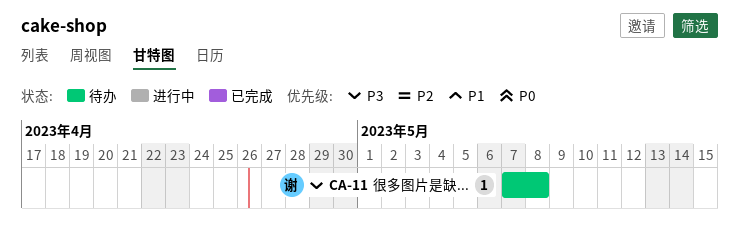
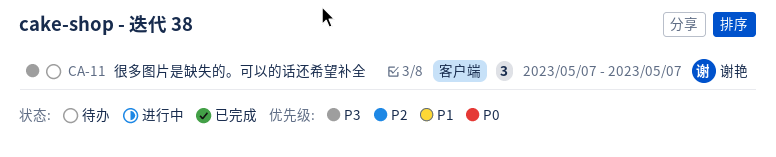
CA-11, estimate: 1 -> 3
CA-11, due: May 8 -> May 7

